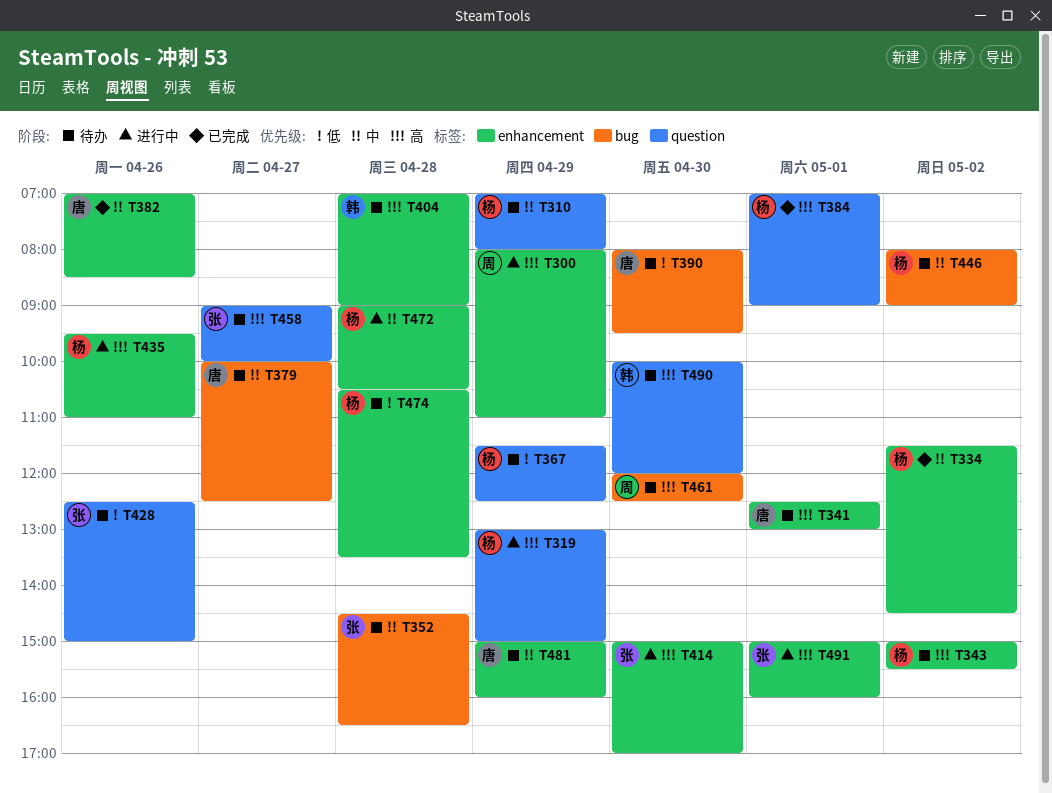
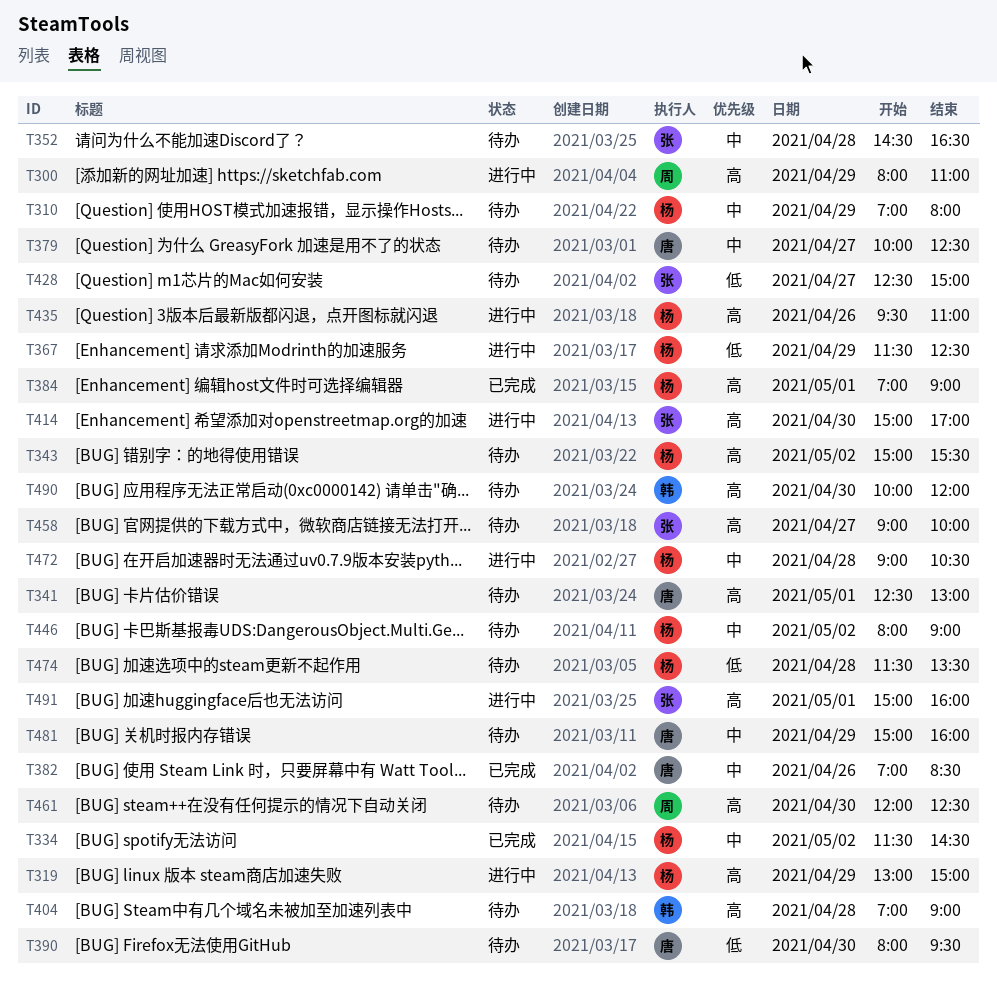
T367, status: 待办 -> 进行中
T428, day: Apr 26 -> Apr 27
T474, begins: 10:30 -> 11:30

